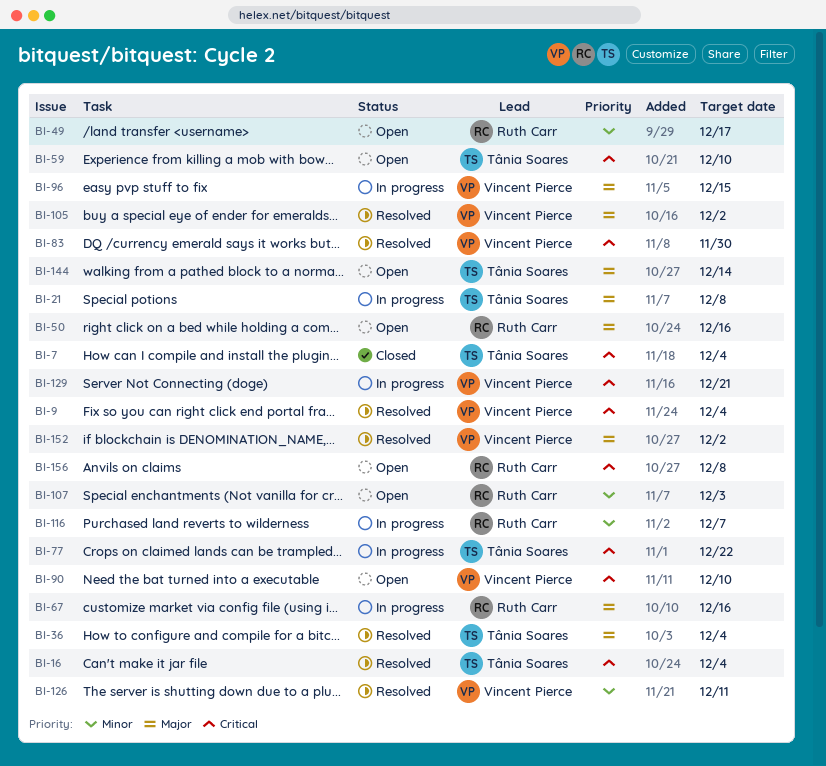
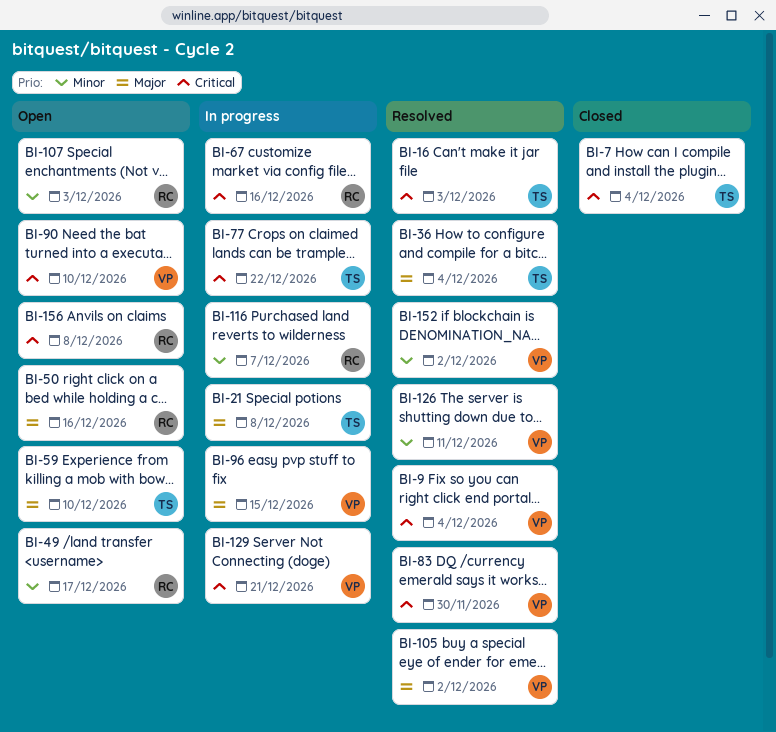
BI-16, due: Dec 4 -> Dec 3
BI-59, priority: Critical -> Major
BI-67, priority: Major -> Critical
BI-144: present -> none
BI-152, priority: Major -> Minor

